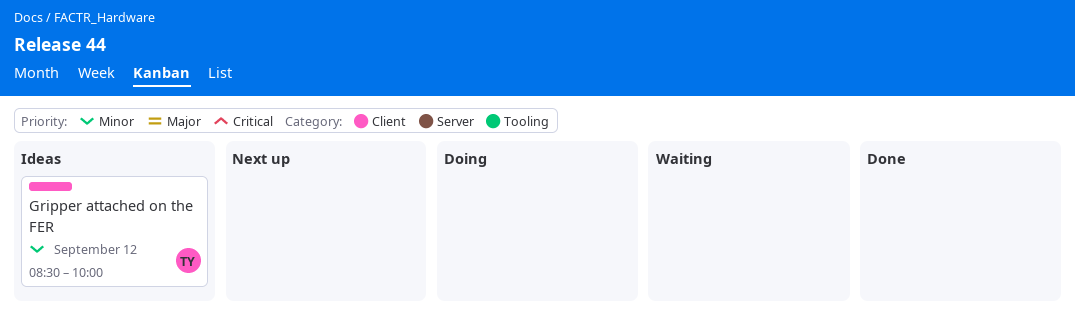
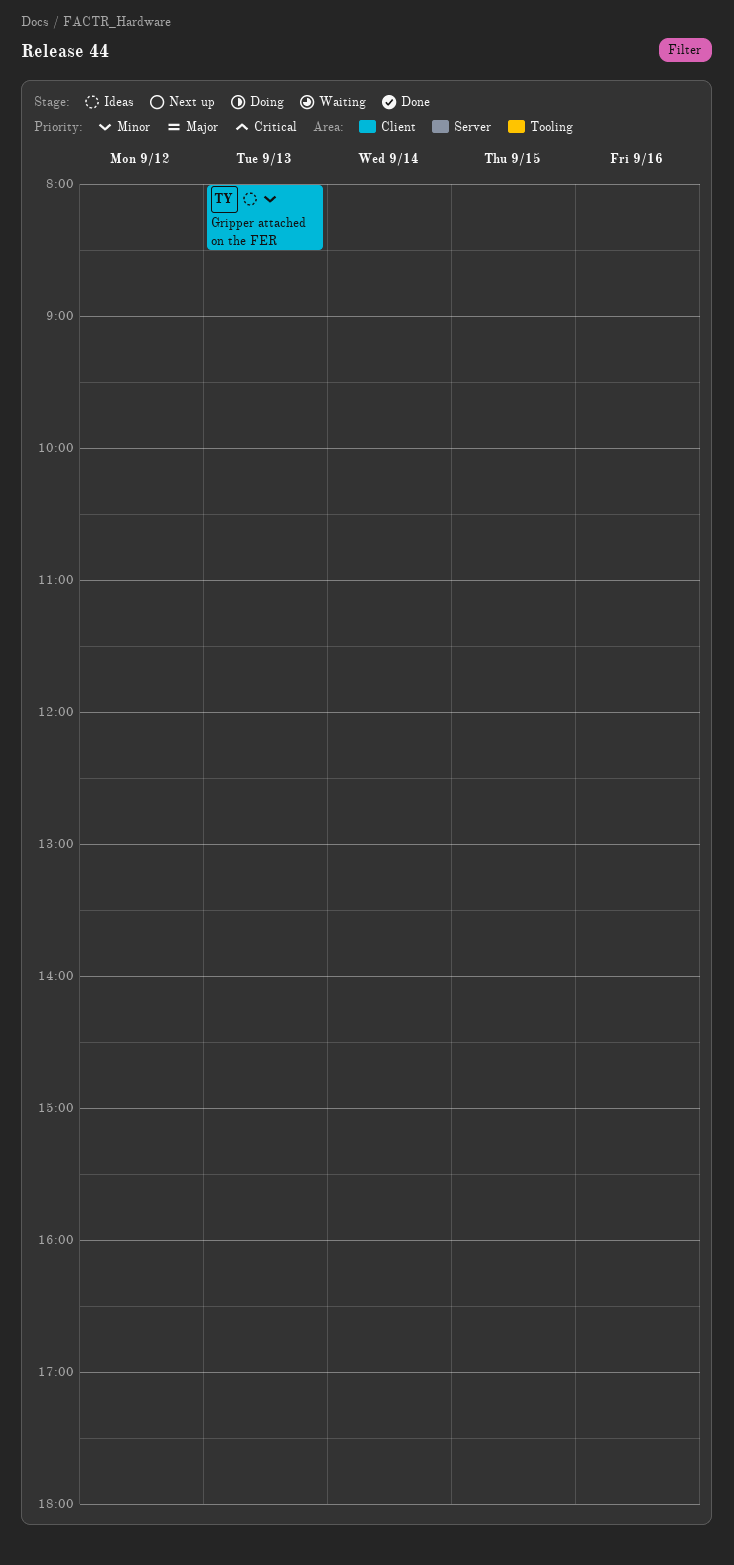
Gripper attached on the FER, day: Sep 12 -> Sep 13
Gripper attached on the FER, begins: 08:30 -> 08:00
Gripper attached on the FER, ends: 10:00 -> 08:30

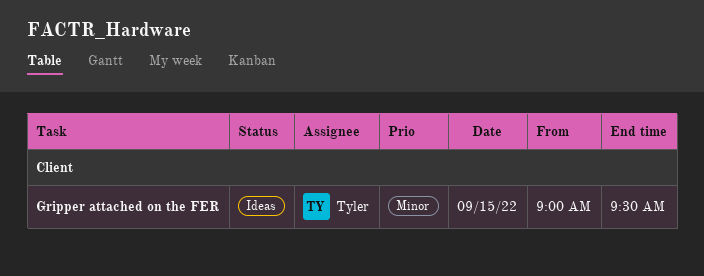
Gripper attached on the FER, day: Sep 13 -> Sep 15
Gripper attached on the FER, begins: 08:00 -> 09:00
Gripper attached on the FER, ends: 08:30 -> 09:30

